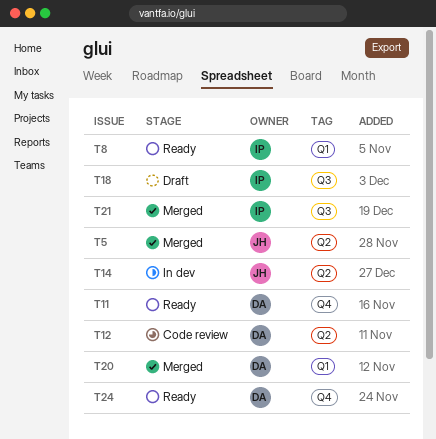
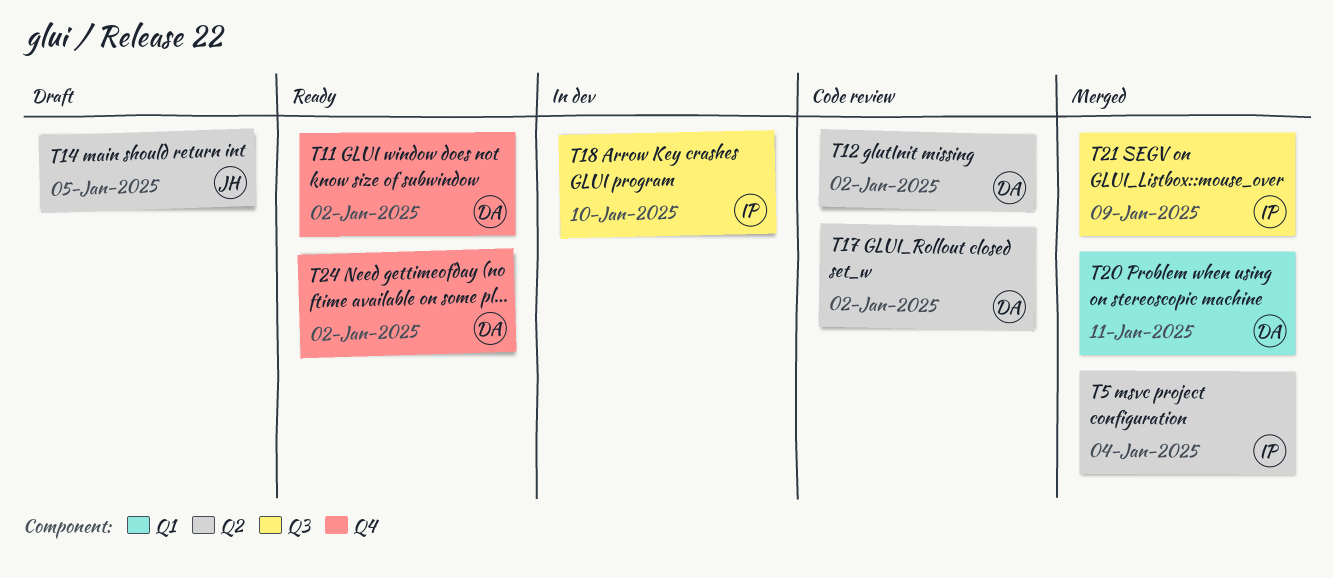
T5, owner: JH -> IP
T8: present -> none
T14, status: In dev -> Draft
T17: none -> present
T18, status: Draft -> In dev

